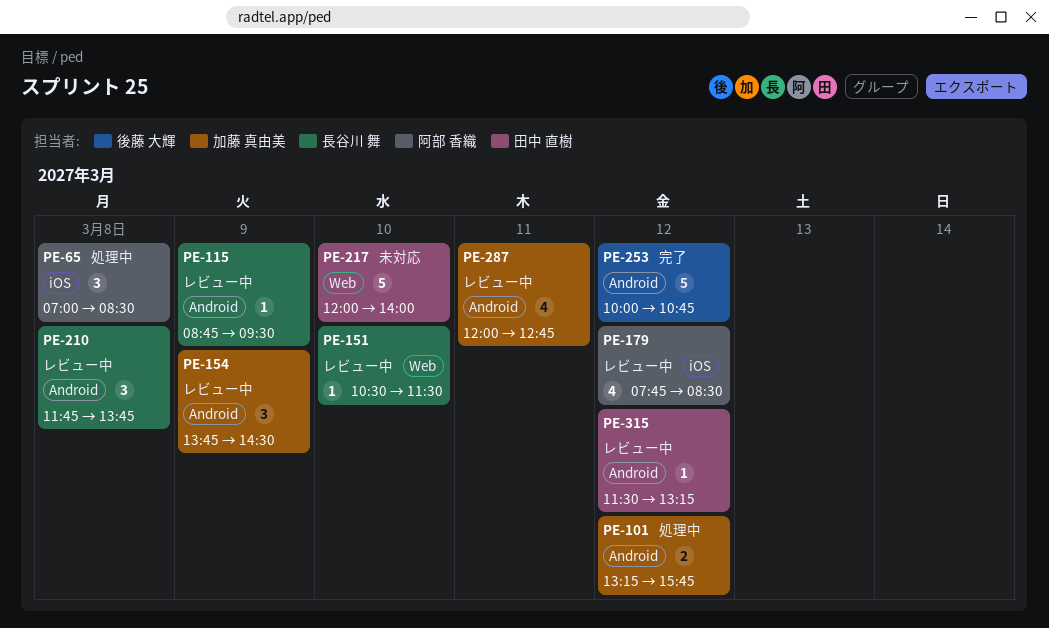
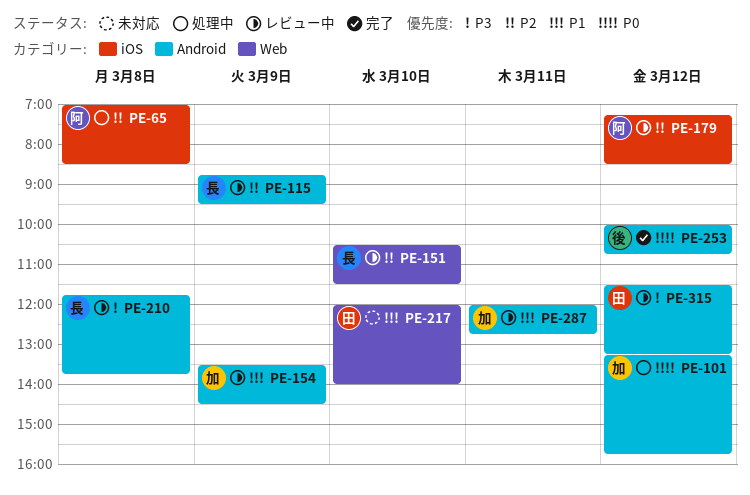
PE-154, begins: 13:45 -> 13:30
PE-179, begins: 07:45 -> 07:15

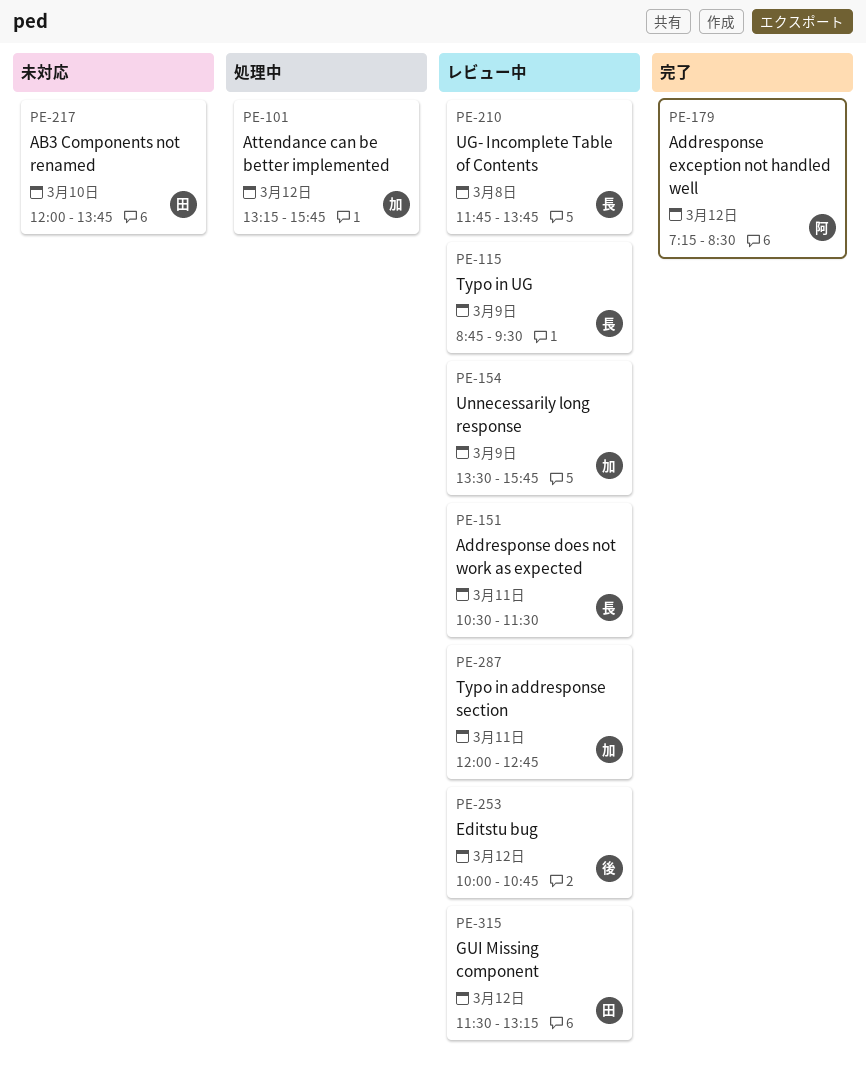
PE-65: present -> none
PE-151, day: Mar 10 -> Mar 11
PE-154, ends: 14:30 -> 15:45
PE-179, status: レビュー中 -> 完了
PE-217, ends: 14:00 -> 13:45
PE-253, status: 完了 -> レビュー中

